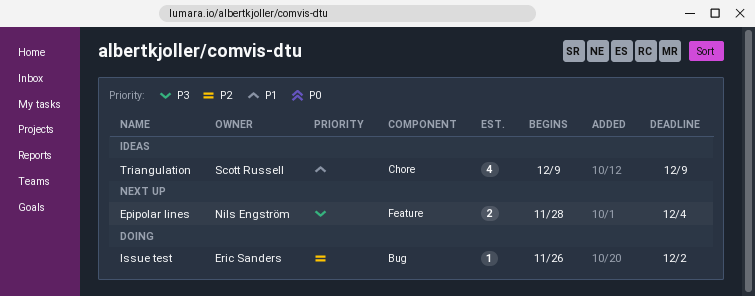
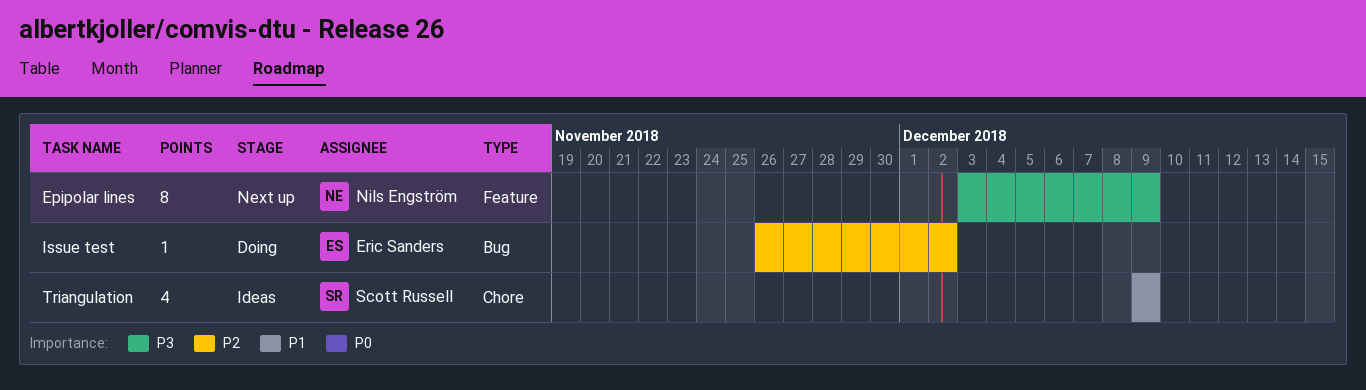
Epipolar lines, estimate: 2 -> 8
Epipolar lines, start: Nov 28 -> Dec 3
Epipolar lines, due: Dec 4 -> Dec 9

